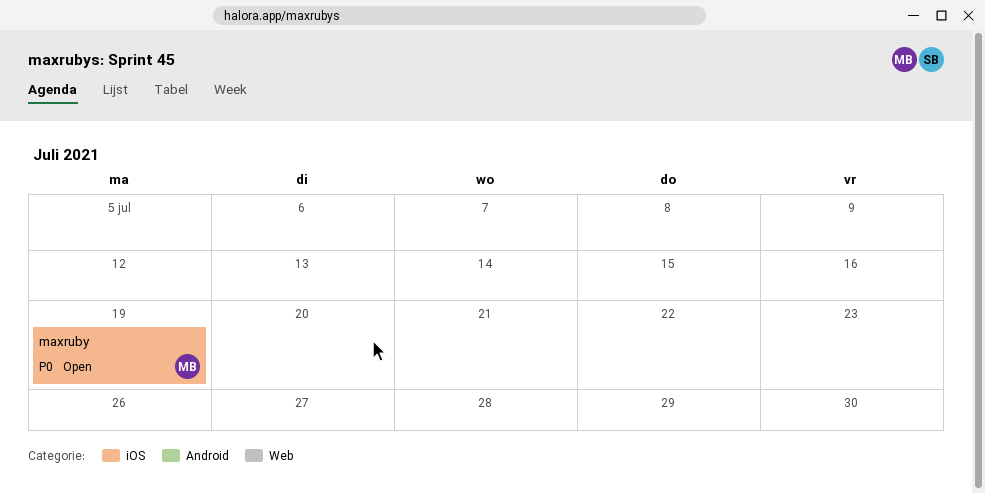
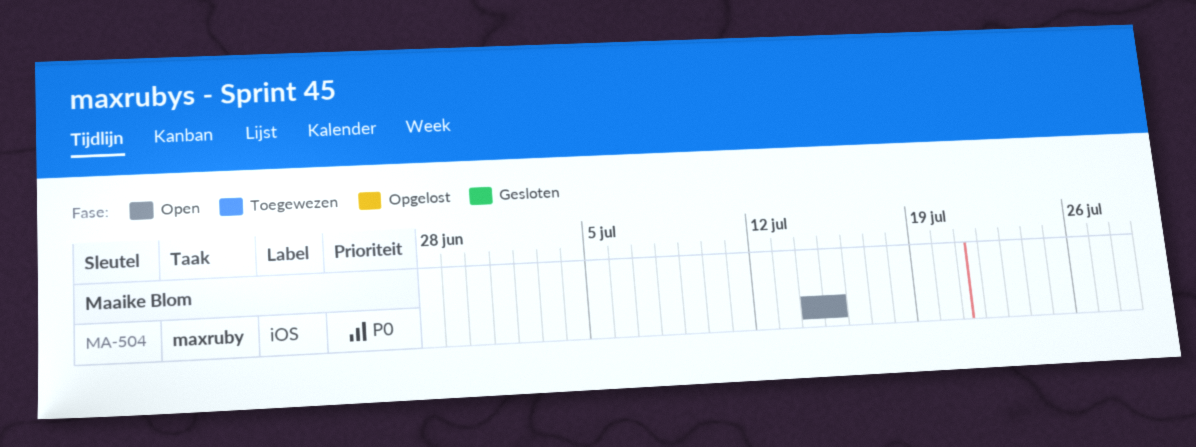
maxruby, due: Jul 19 -> Jul 15

